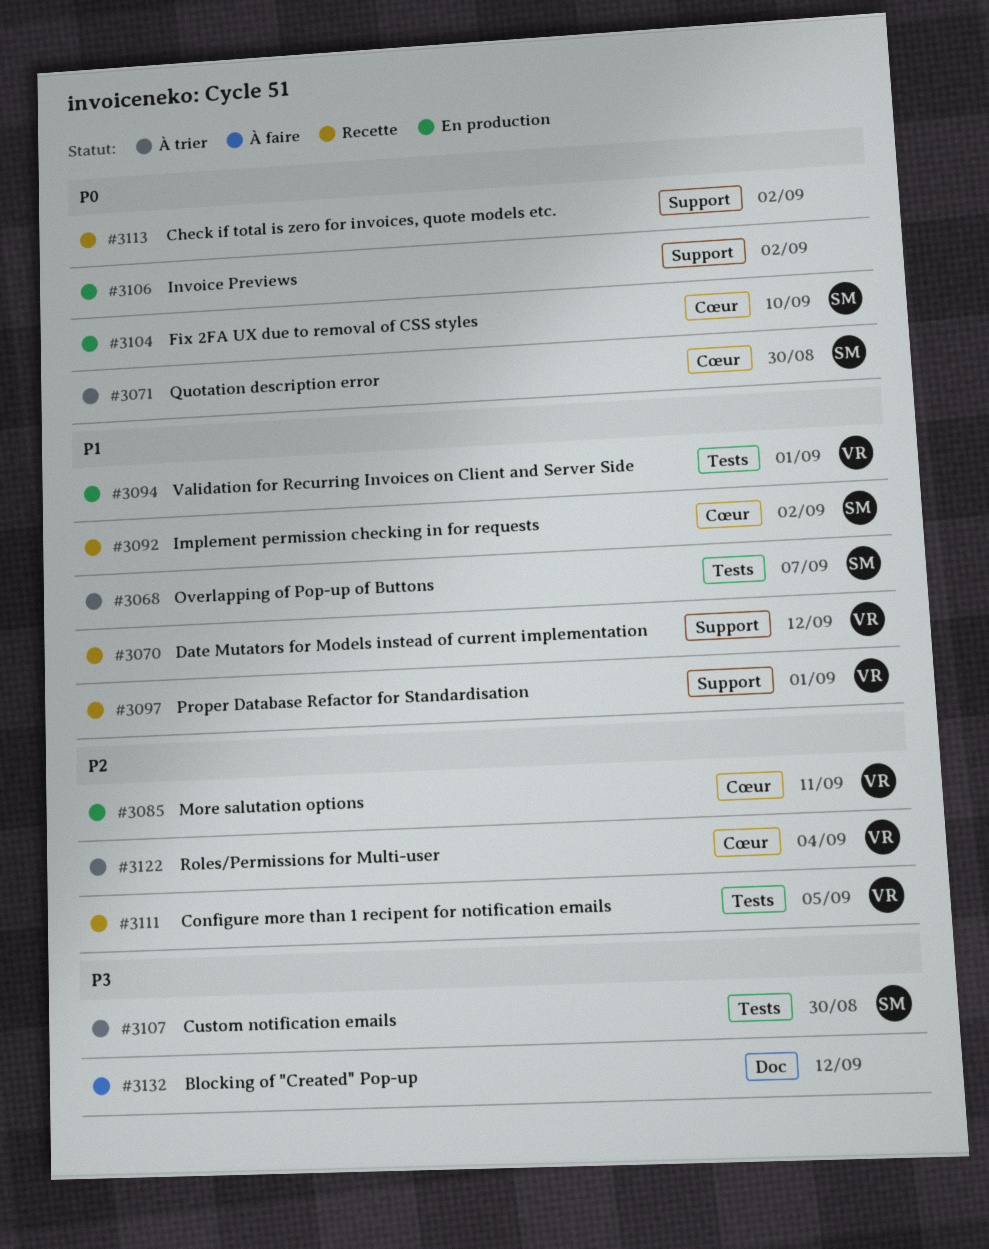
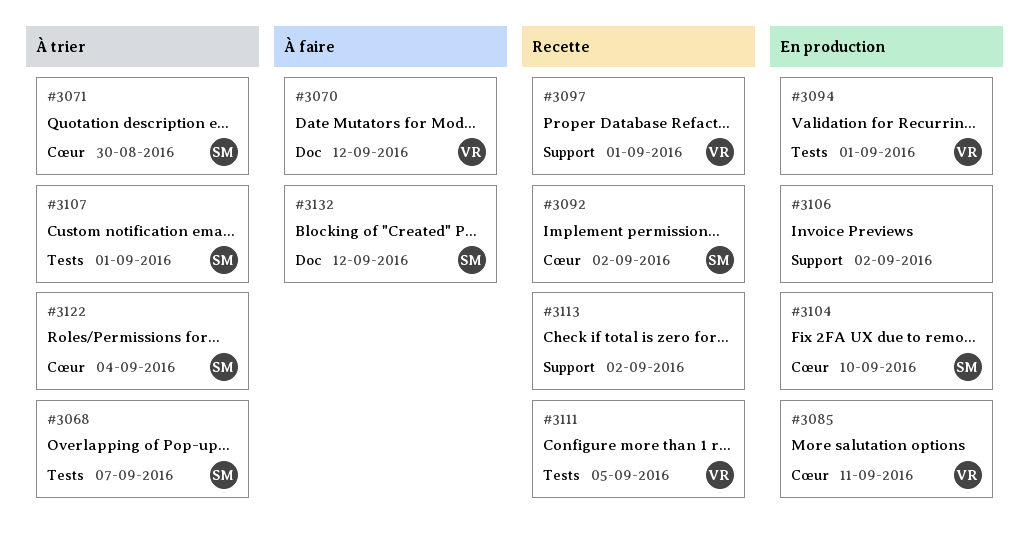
#3070, status: Recette -> À faire
#3070, label: Support -> Doc
#3107, due: Aug 30 -> Sep 1
#3122, owner: VR -> SM
#3132, owner: none -> SM

